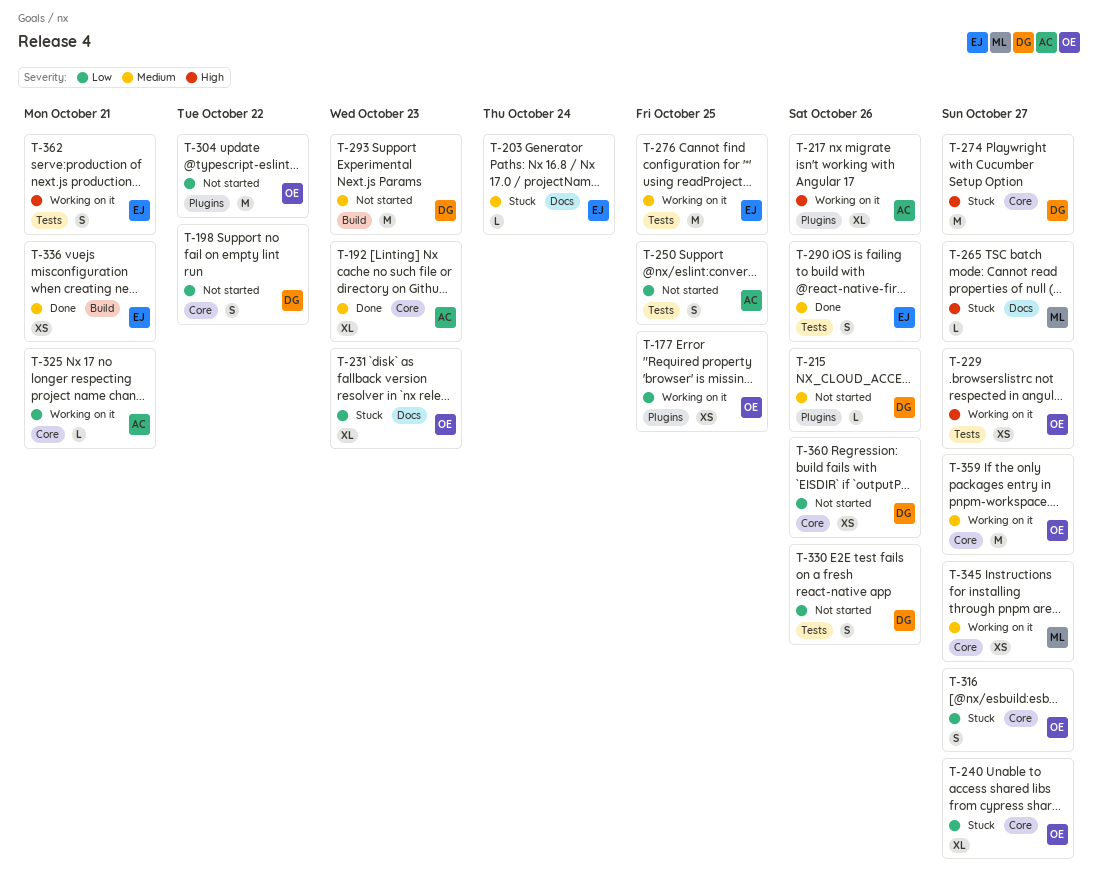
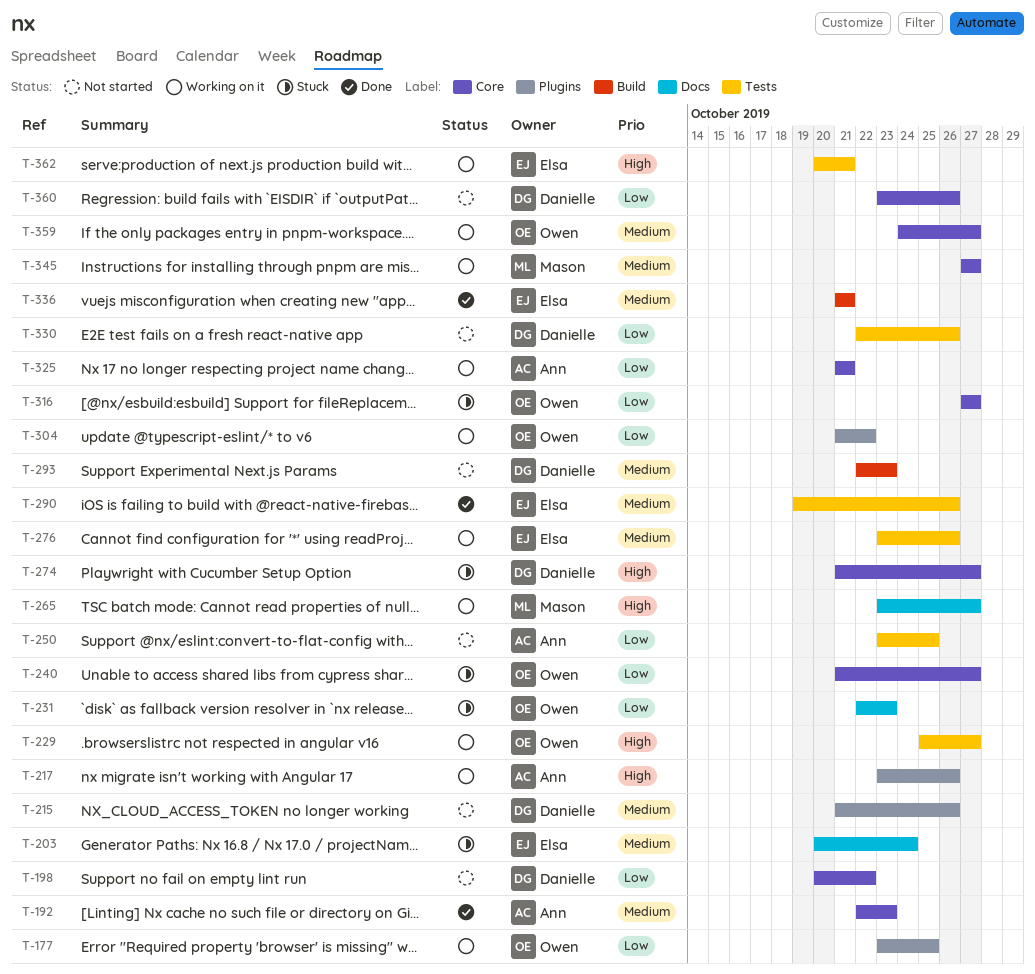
T-265, status: Stuck -> Working on it
T-276, due: Oct 25 -> Oct 26
T-304, status: Not started -> Working on it

